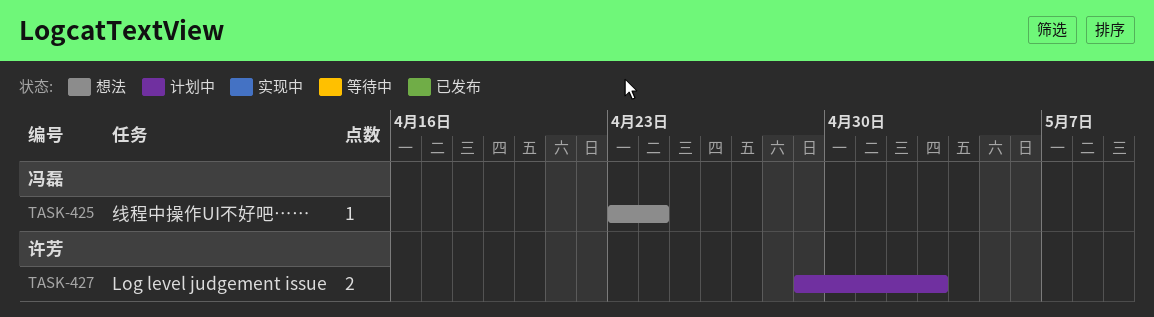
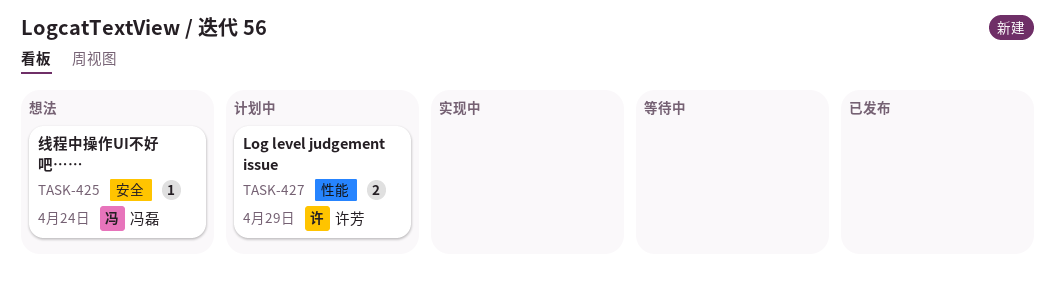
TASK-427, due: May 3 -> Apr 29

